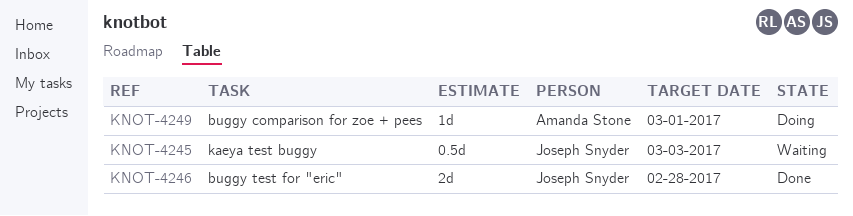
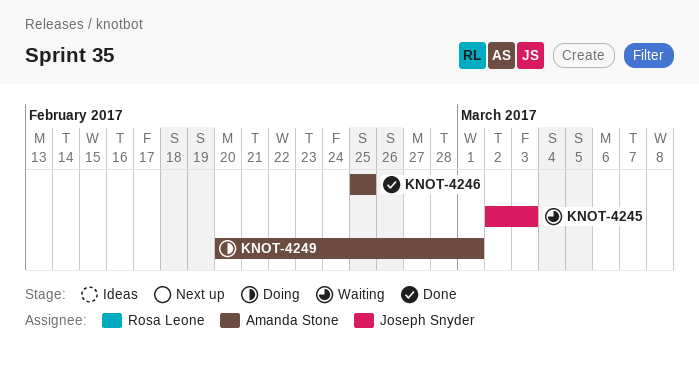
KNOT-4246, owner: Joseph Snyder -> Amanda Stone
KNOT-4246, due: Feb 28 -> Feb 25

